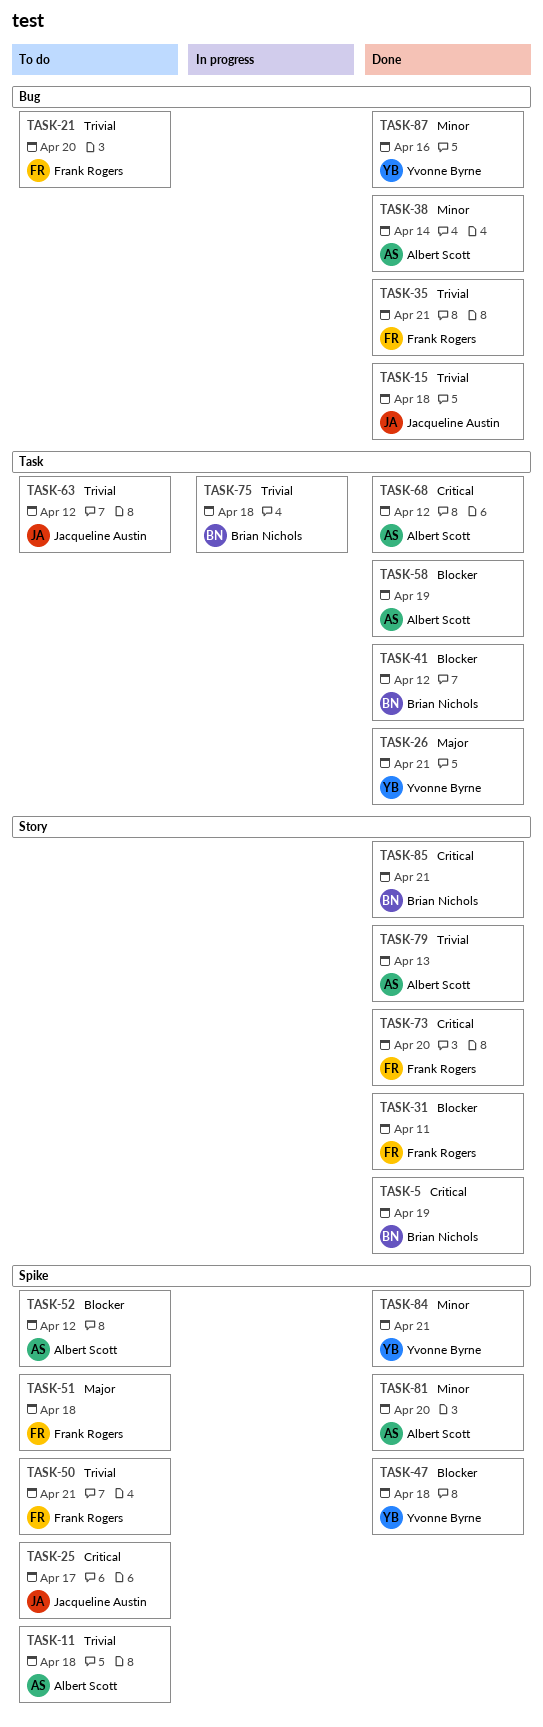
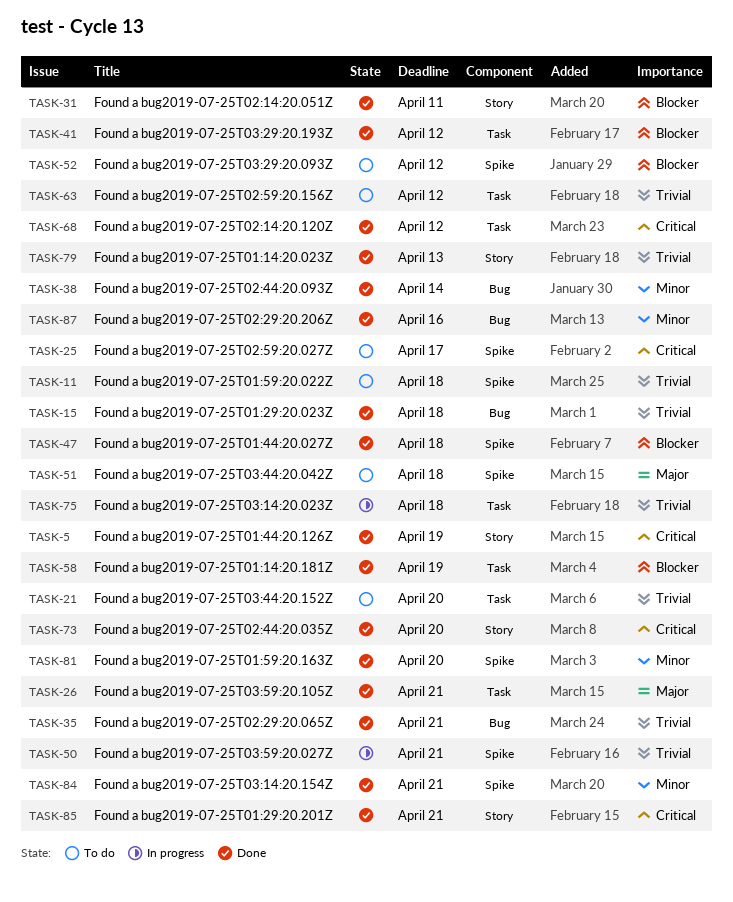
TASK-21, label: Bug -> Task
TASK-50, status: To do -> In progress

